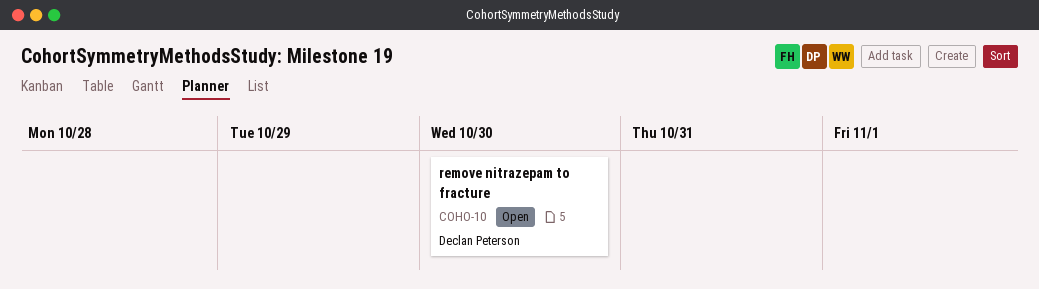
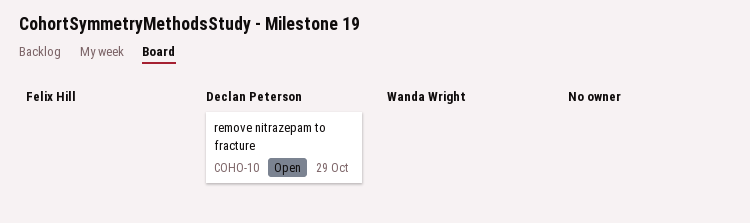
COHO-10, due: Oct 30 -> Oct 29

